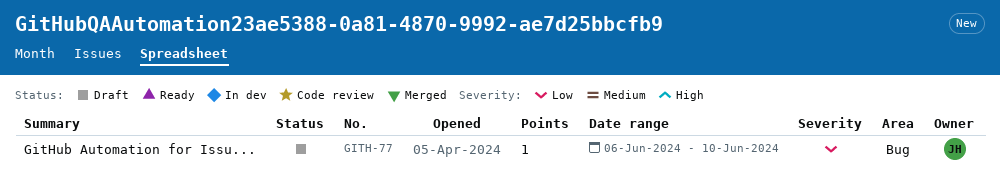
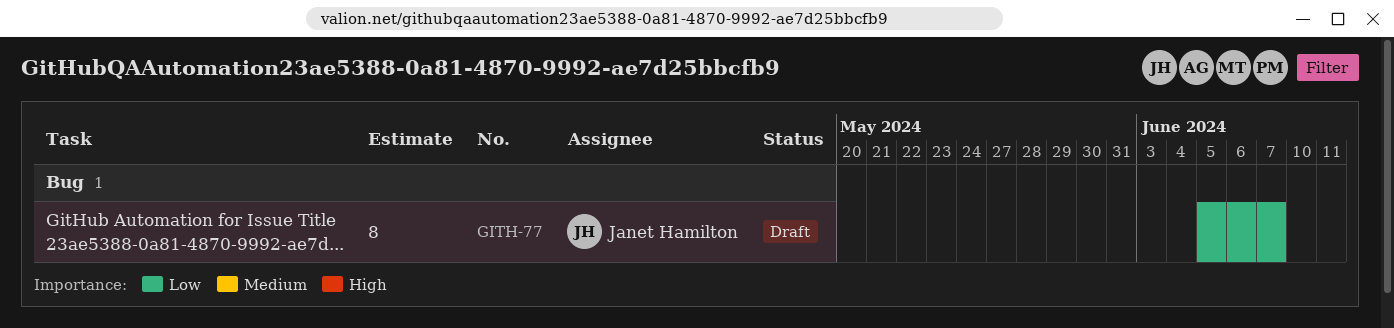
GITH-77, estimate: 1 -> 8
GITH-77, start: Jun 6 -> Jun 5
GITH-77, due: Jun 10 -> Jun 7

